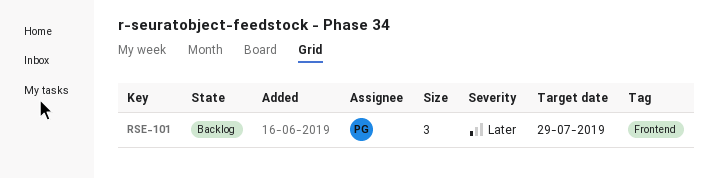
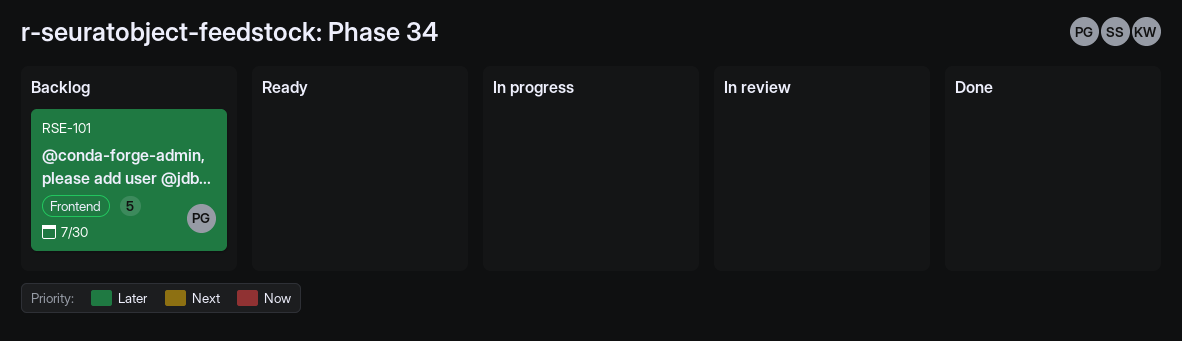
RSE-101, estimate: 3 -> 5
RSE-101, due: Jul 29 -> Jul 30

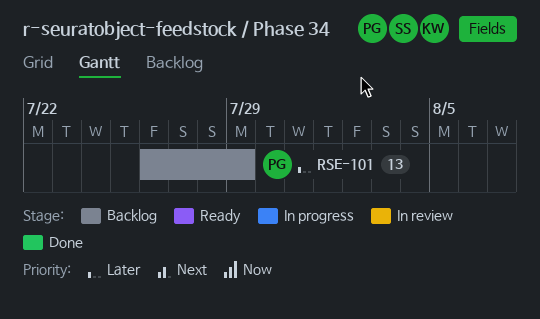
RSE-101, estimate: 5 -> 13
RSE-101, due: Jul 30 -> Jul 29

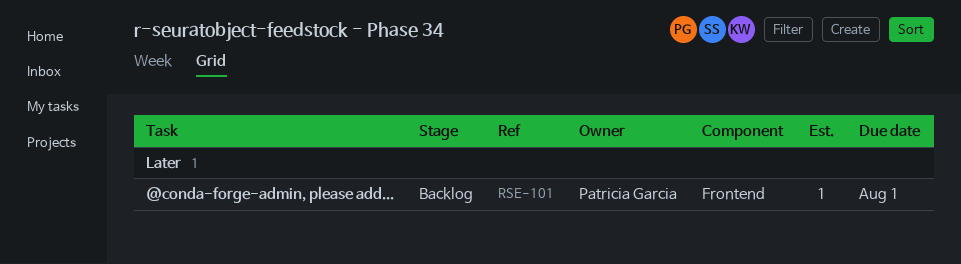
RSE-101, estimate: 13 -> 1
RSE-101, due: Jul 29 -> Aug 1

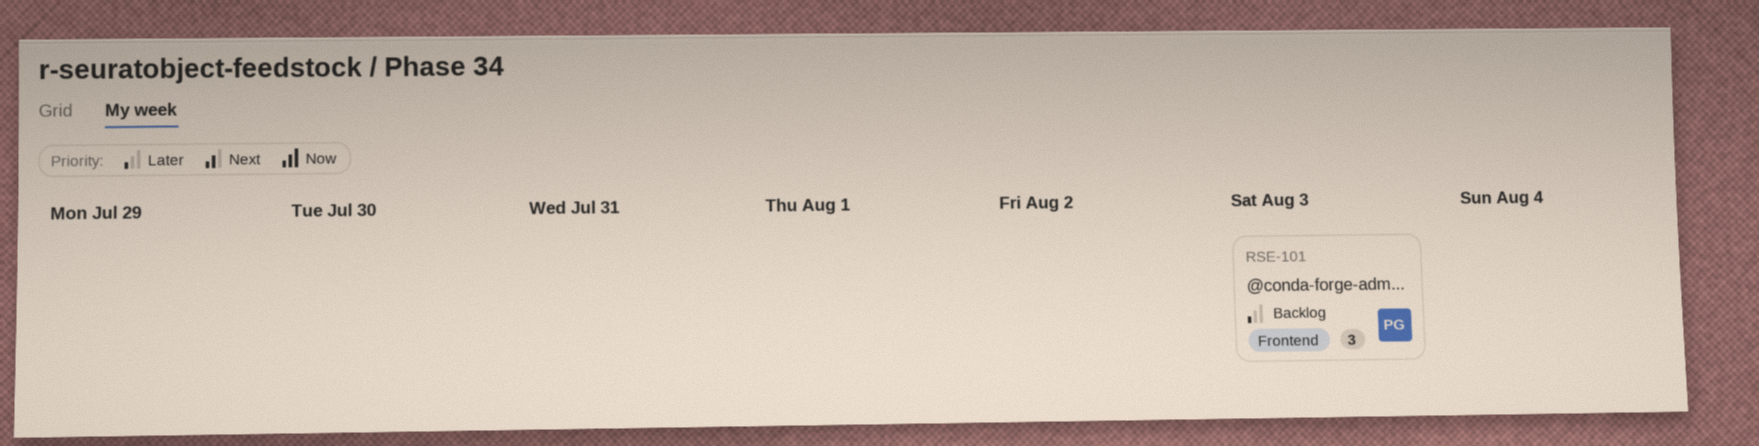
RSE-101, estimate: 1 -> 3
RSE-101, due: Aug 1 -> Aug 3

